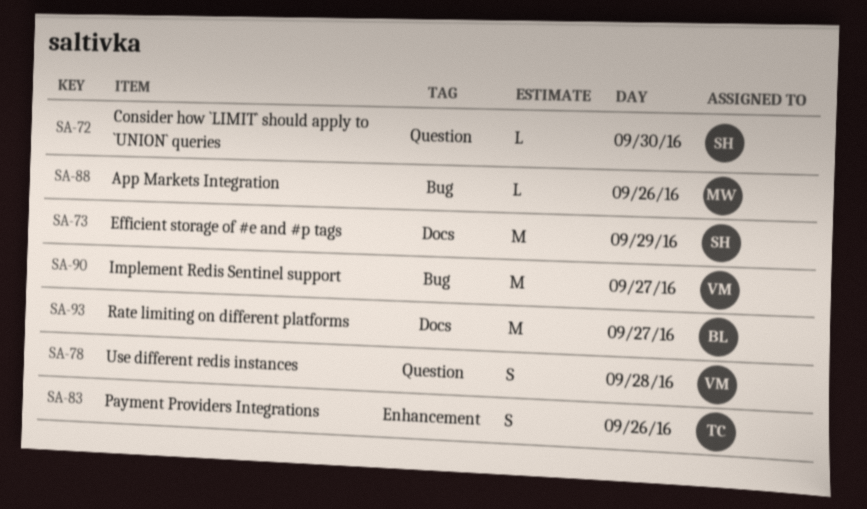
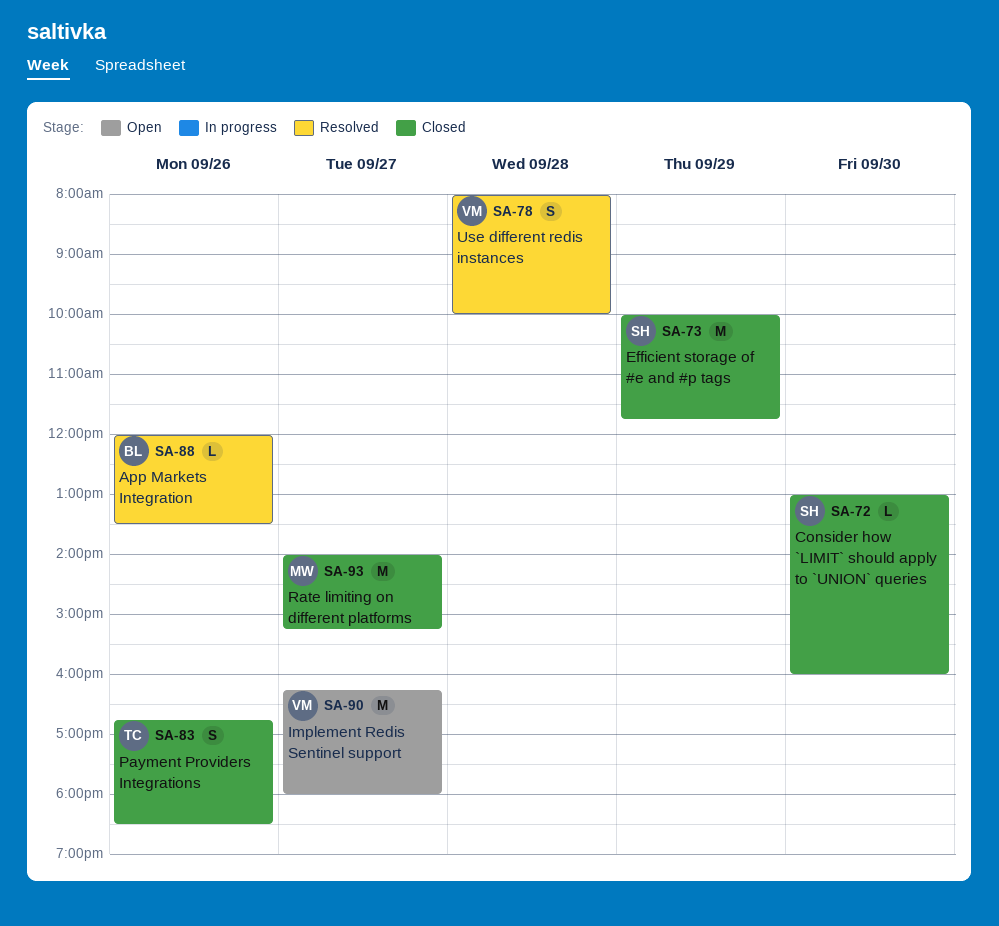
SA-88, owner: MW -> BL
SA-93, owner: BL -> MW

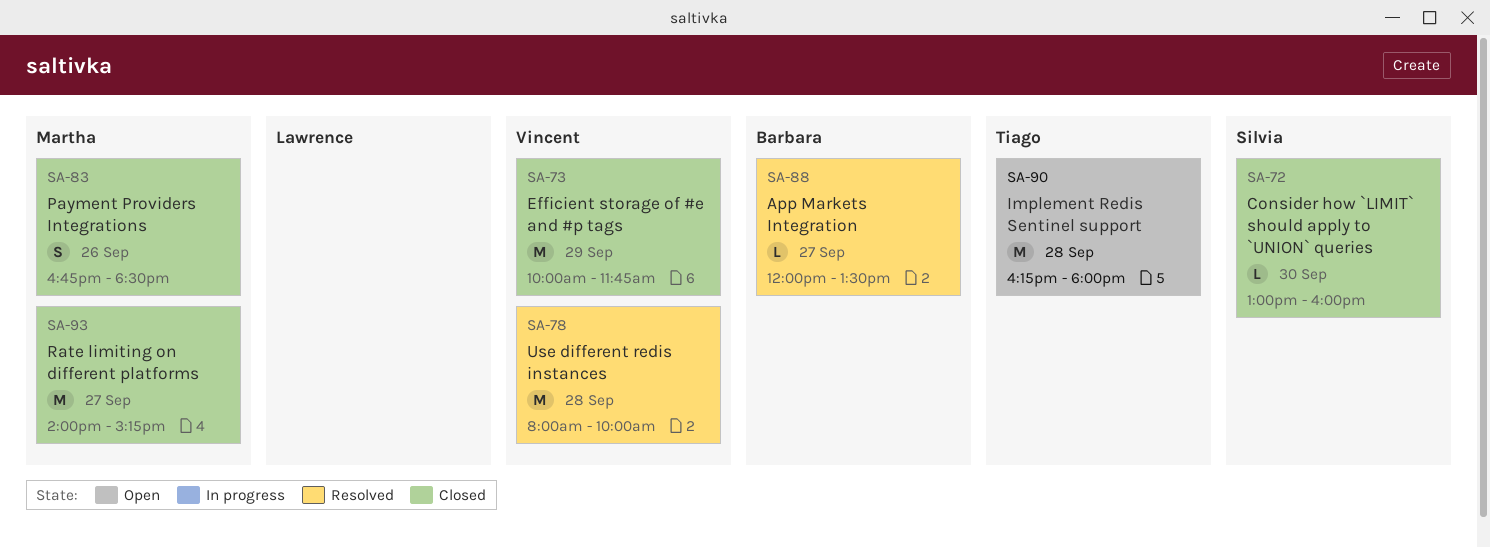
SA-73, owner: Silvia -> Vincent
SA-78, estimate: S -> M
SA-83, owner: Tiago -> Martha
SA-88, day: Sep 26 -> Sep 27
SA-90, owner: Vincent -> Tiago
SA-90, day: Sep 27 -> Sep 28

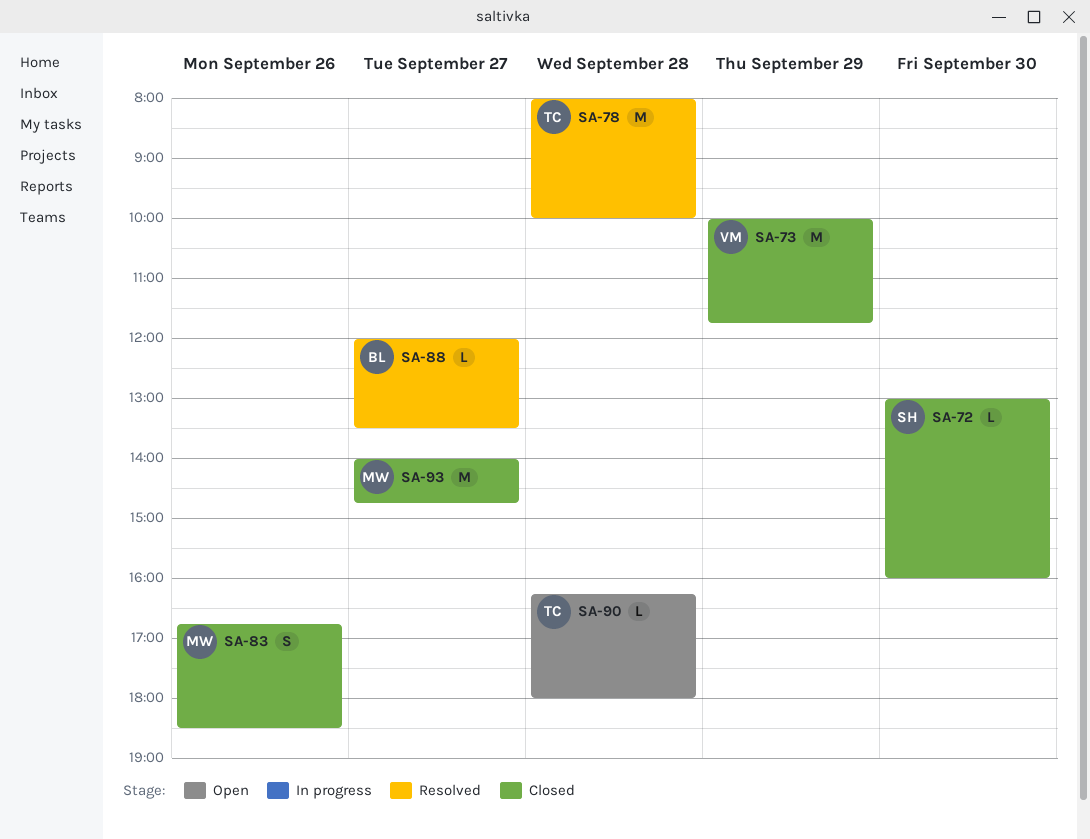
SA-78, owner: Vincent -> Tiago
SA-90, estimate: M -> L
SA-93, ends: 15:15 -> 14:45

